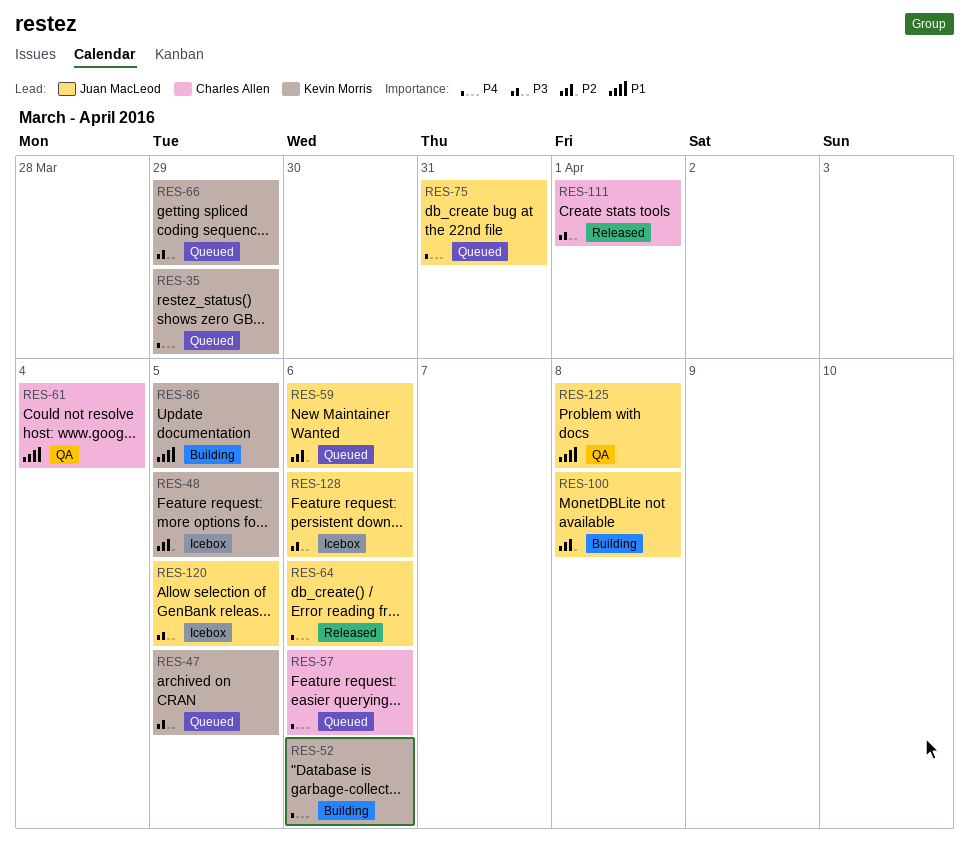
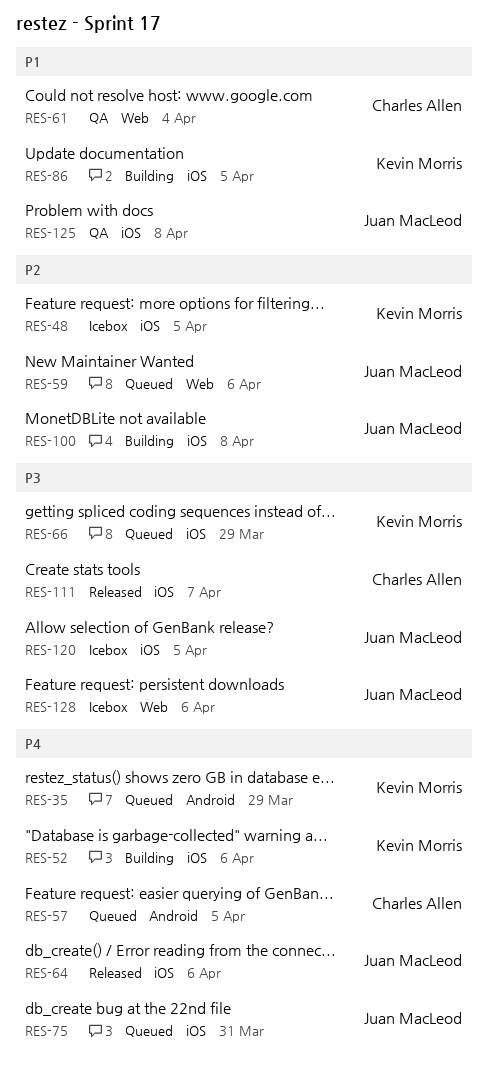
RES-47: present -> none
RES-57, due: Apr 6 -> Apr 5
RES-111, due: Apr 1 -> Apr 7

